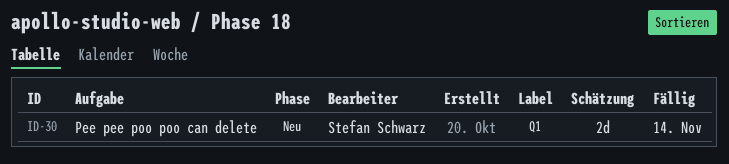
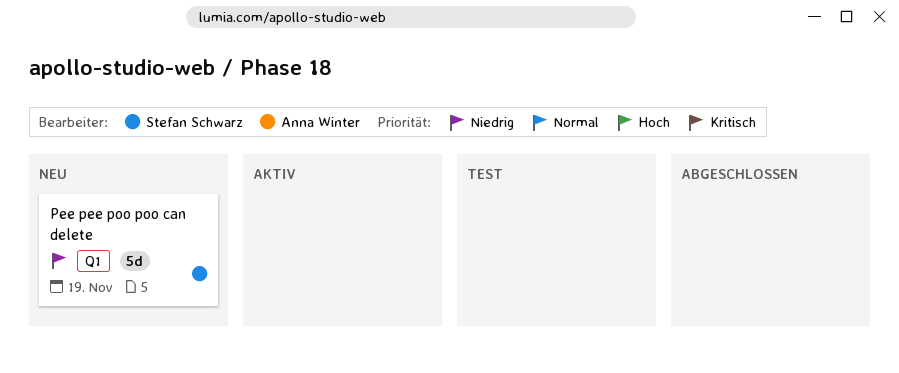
Pee pee poo poo can delete, estimate: 2d -> 5d
Pee pee poo poo can delete, due: Nov 14 -> Nov 19

